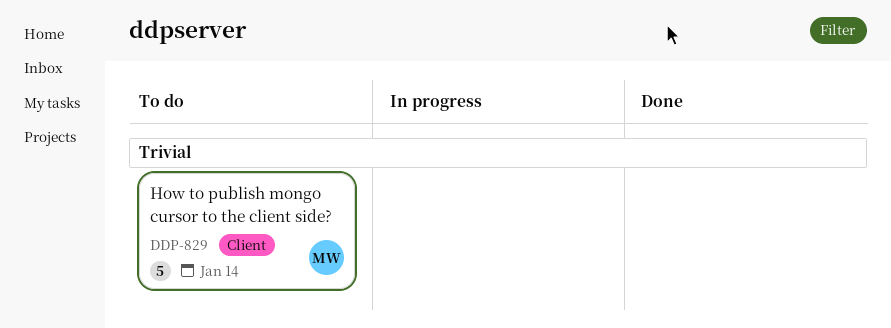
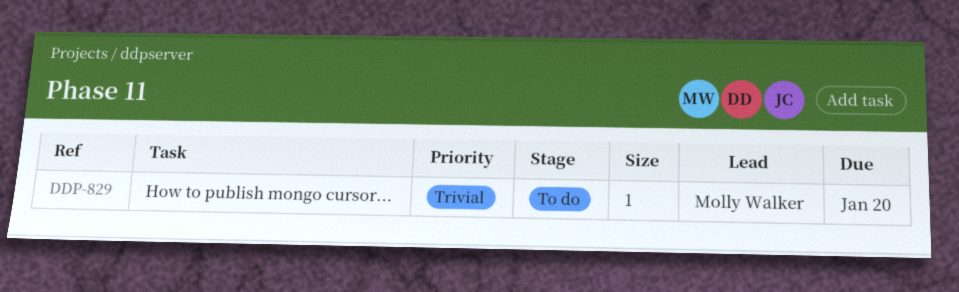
DDP-829, estimate: 5 -> 1
DDP-829, due: Jan 14 -> Jan 20

